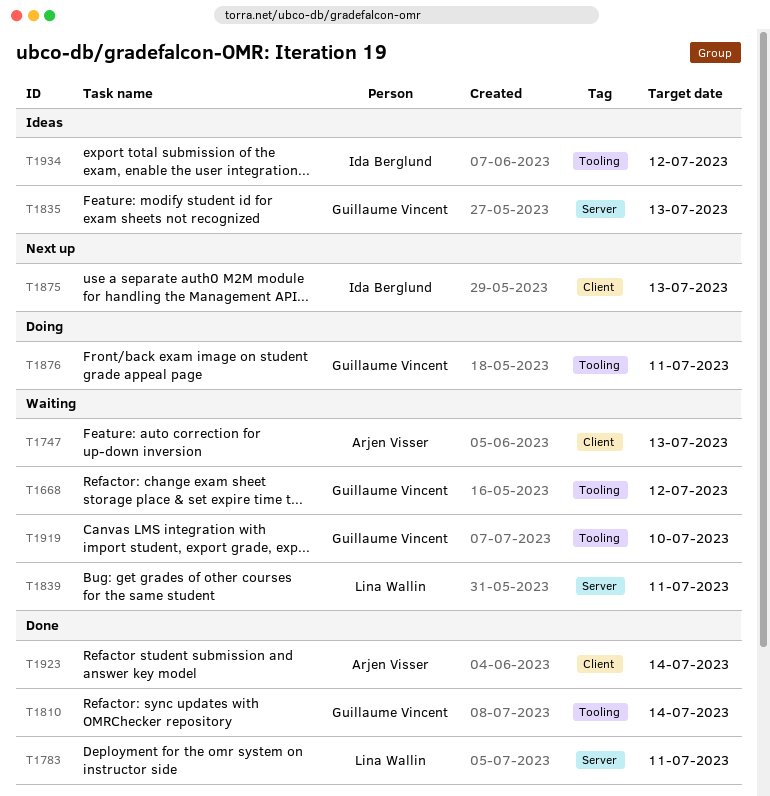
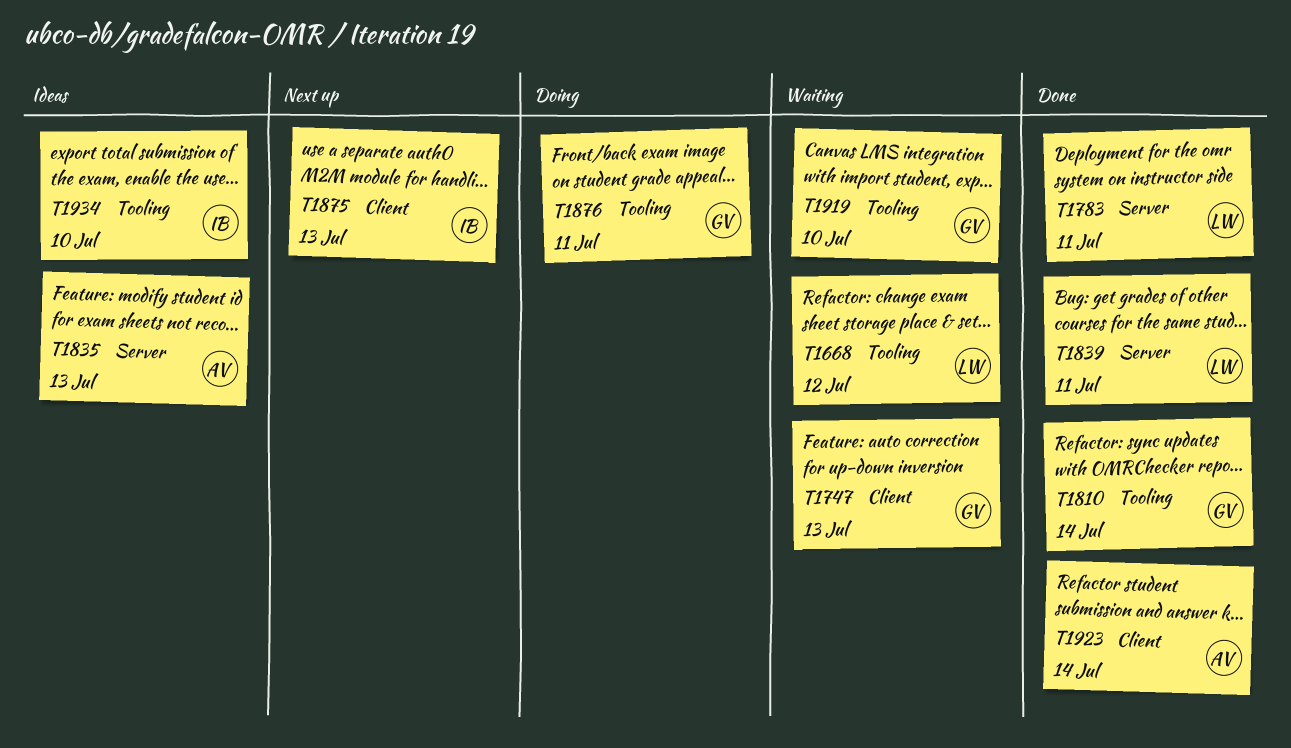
T1668, owner: Guillaume Vincent -> Lina Wallin
T1747, owner: Arjen Visser -> Guillaume Vincent
T1835, owner: Guillaume Vincent -> Arjen Visser
T1839, status: Waiting -> Done
T1934, due: Jul 12 -> Jul 10

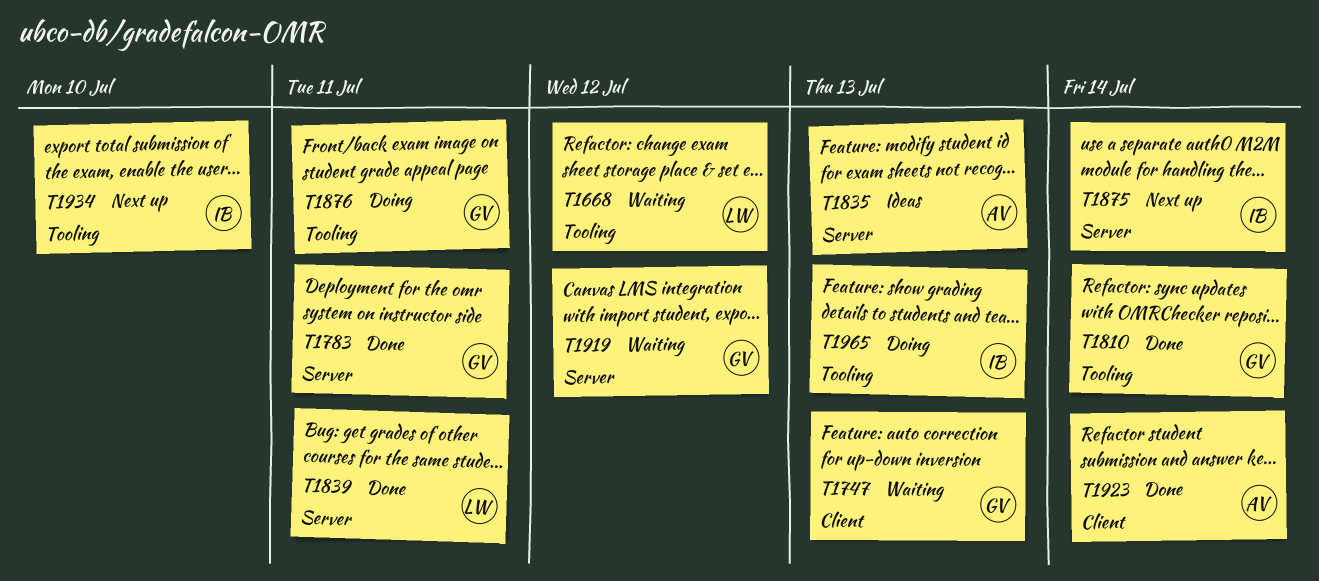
T1783, owner: LW -> GV
T1875, label: Client -> Server
T1875, due: Jul 13 -> Jul 14
T1919, label: Tooling -> Server
T1919, due: Jul 10 -> Jul 12
T1934, status: Ideas -> Next up
T1965: none -> present

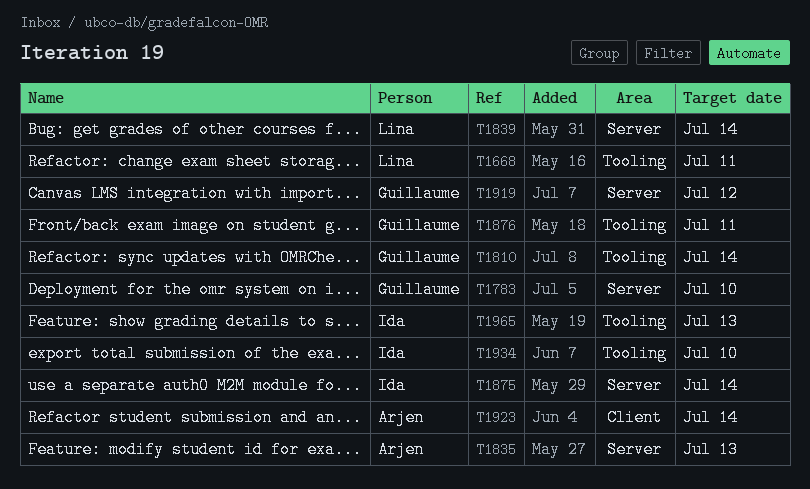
T1668, due: Jul 12 -> Jul 11
T1747: present -> none
T1783, due: Jul 11 -> Jul 10
T1839, due: Jul 11 -> Jul 14

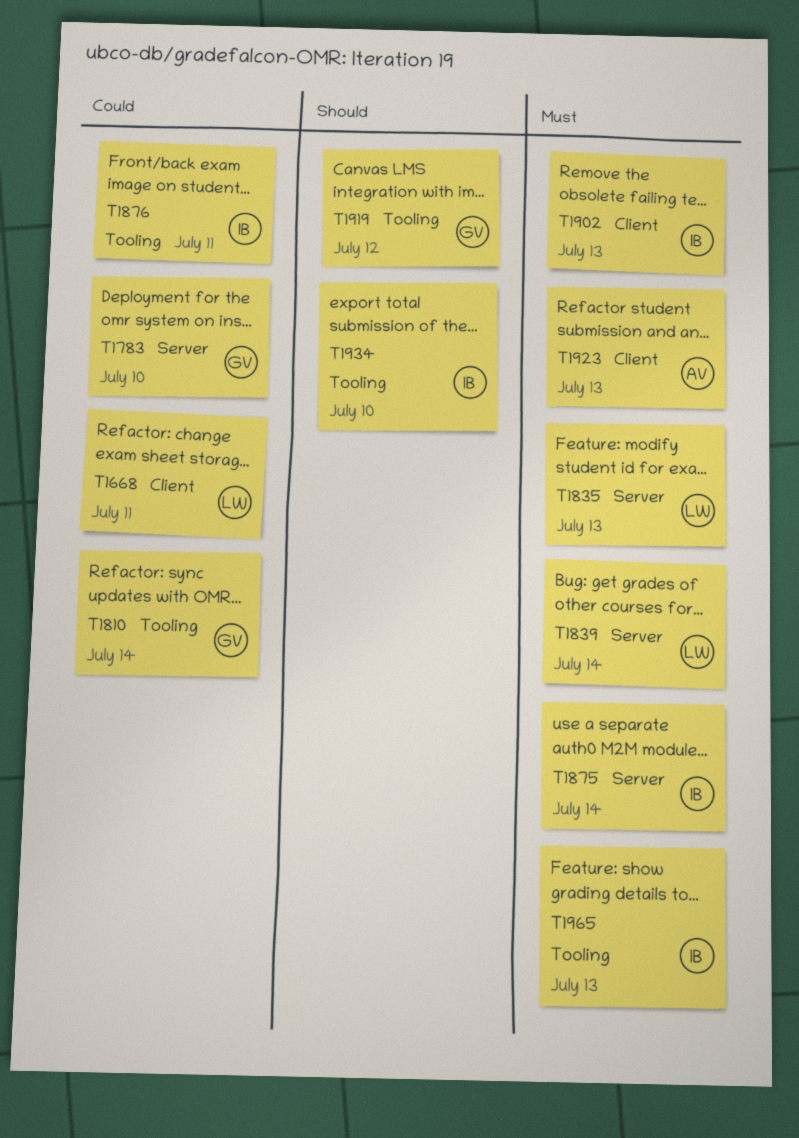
T1668, label: Tooling -> Client
T1835, owner: Arjen -> Lina
T1876, owner: Guillaume -> Ida
T1902: none -> present
T1919, label: Server -> Tooling
T1923, due: Jul 14 -> Jul 13

